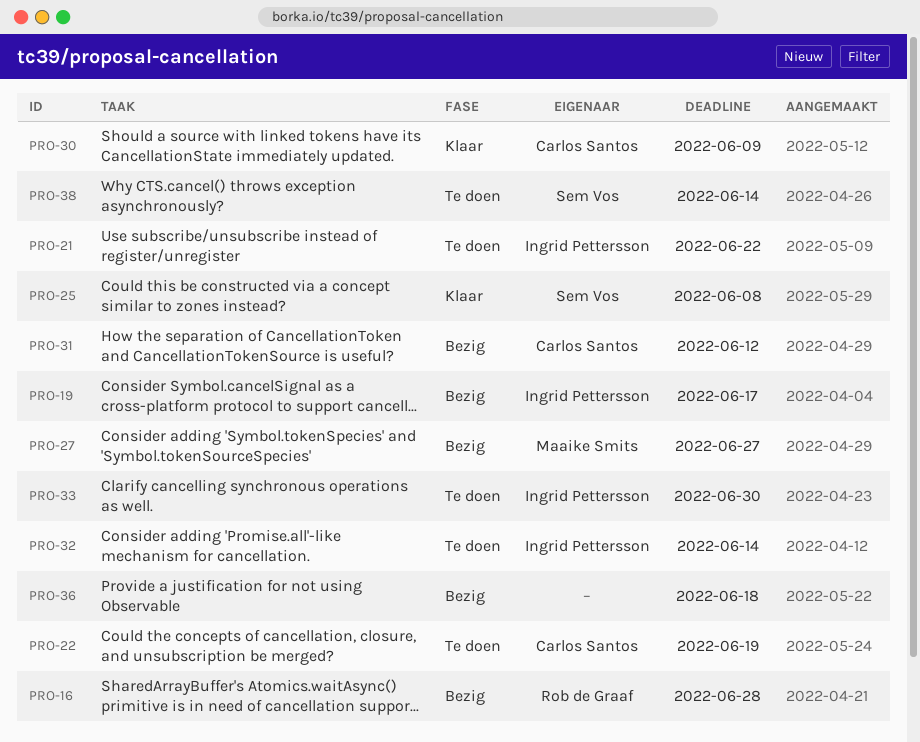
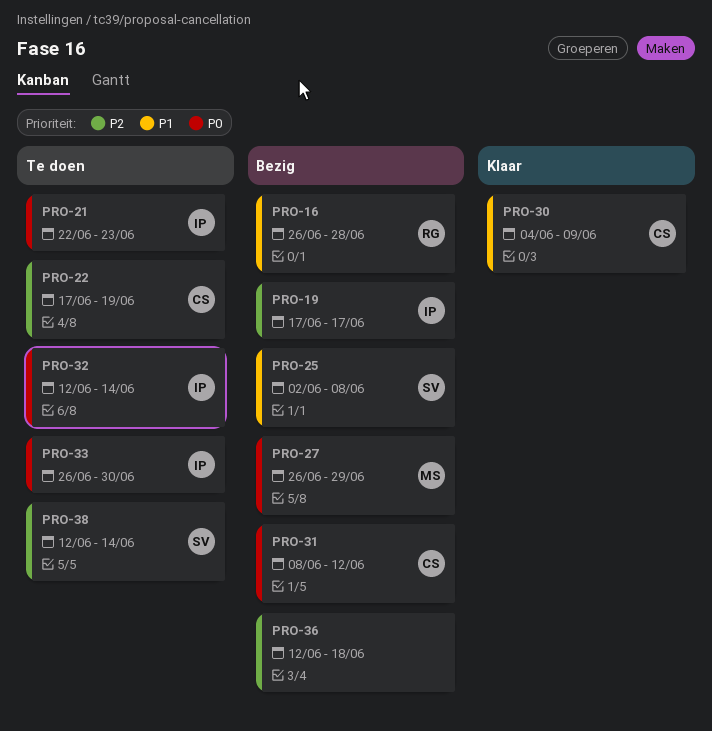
PRO-21, due: Jun 22 -> Jun 23
PRO-25, status: Klaar -> Bezig
PRO-27, due: Jun 27 -> Jun 29

